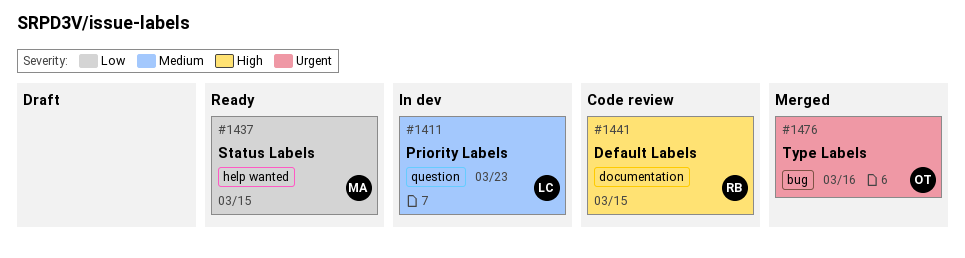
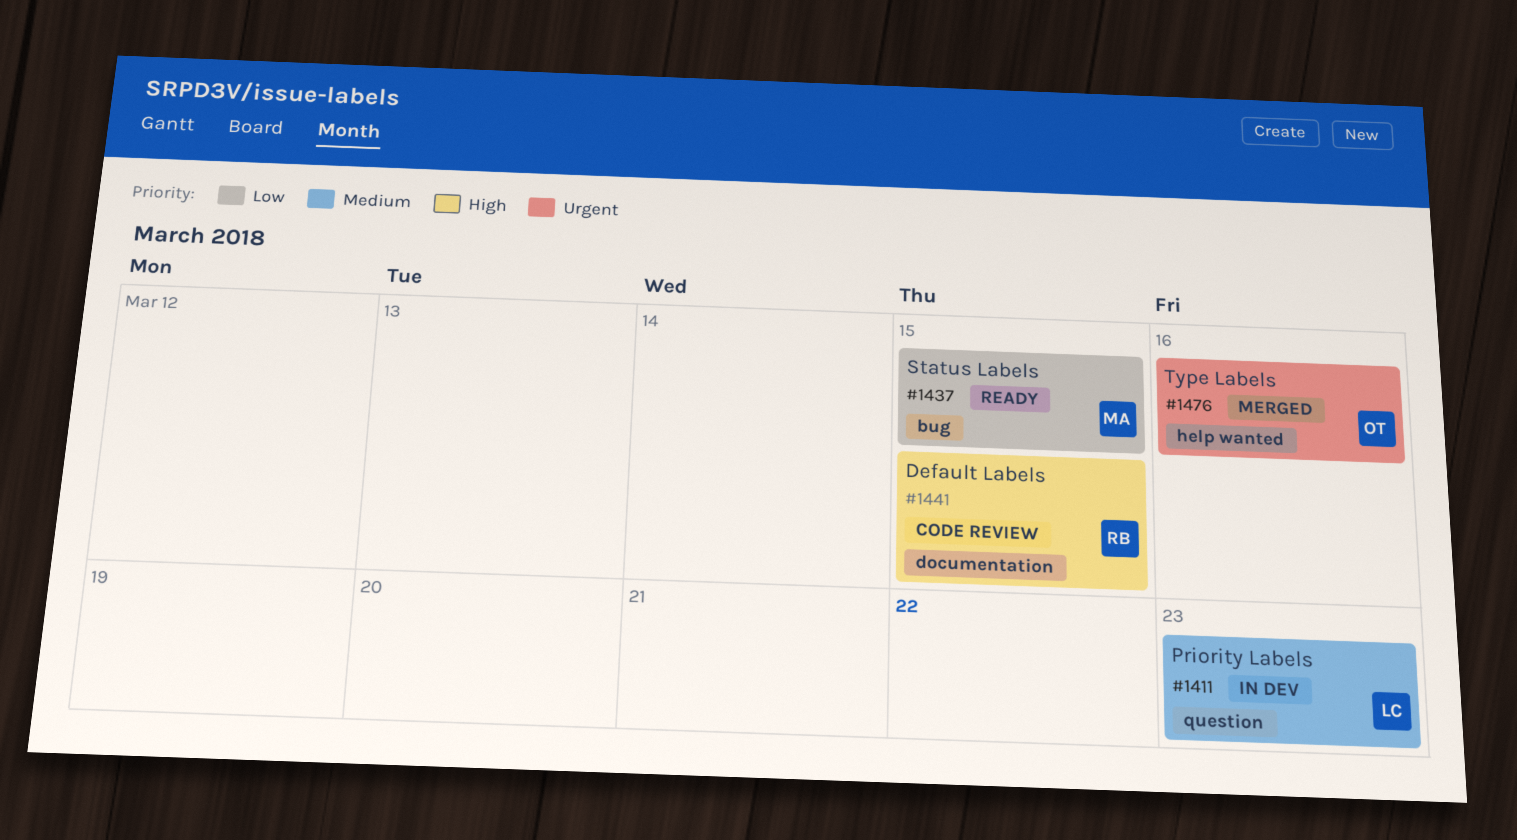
#1437, label: help wanted -> bug
#1476, label: bug -> help wanted

